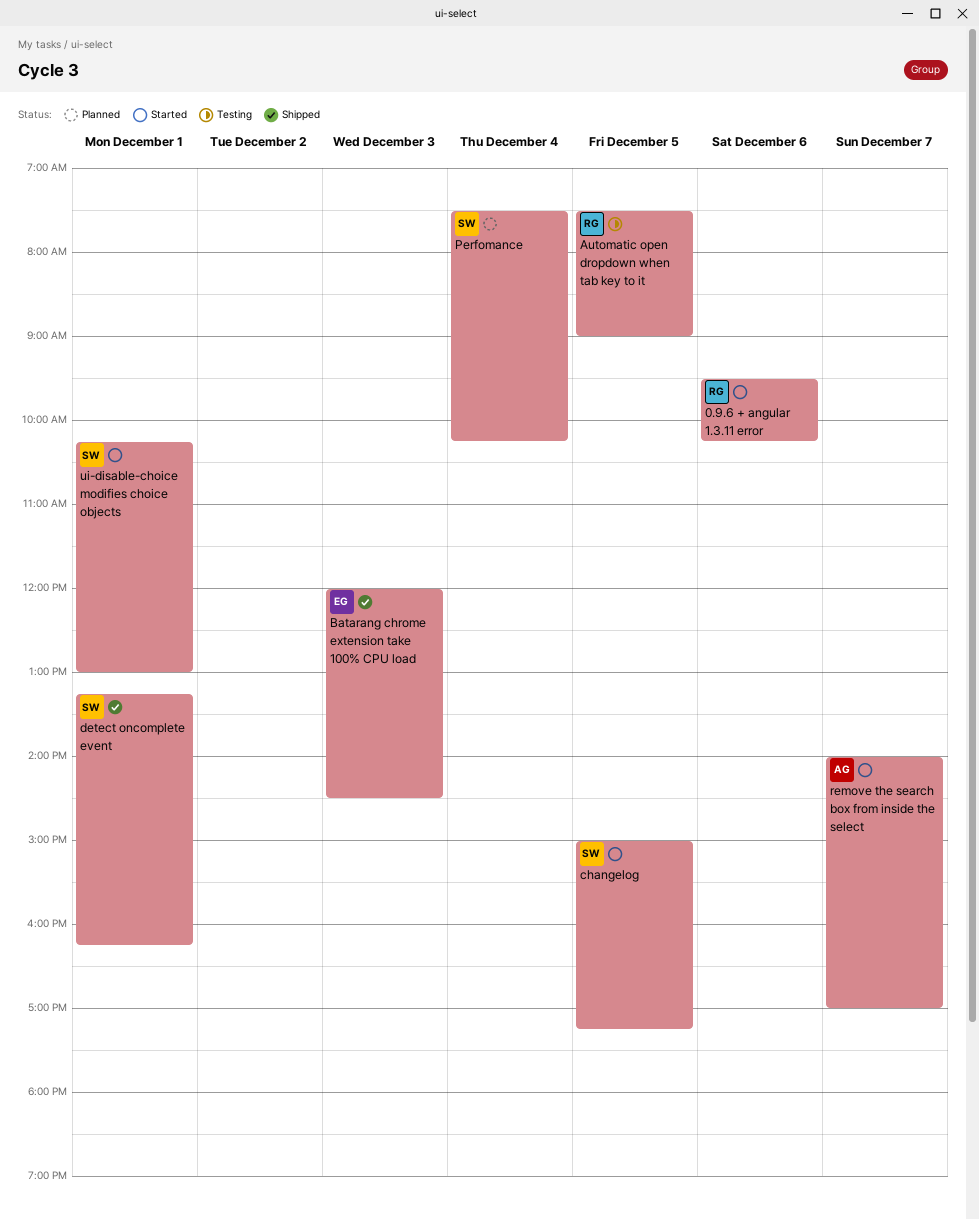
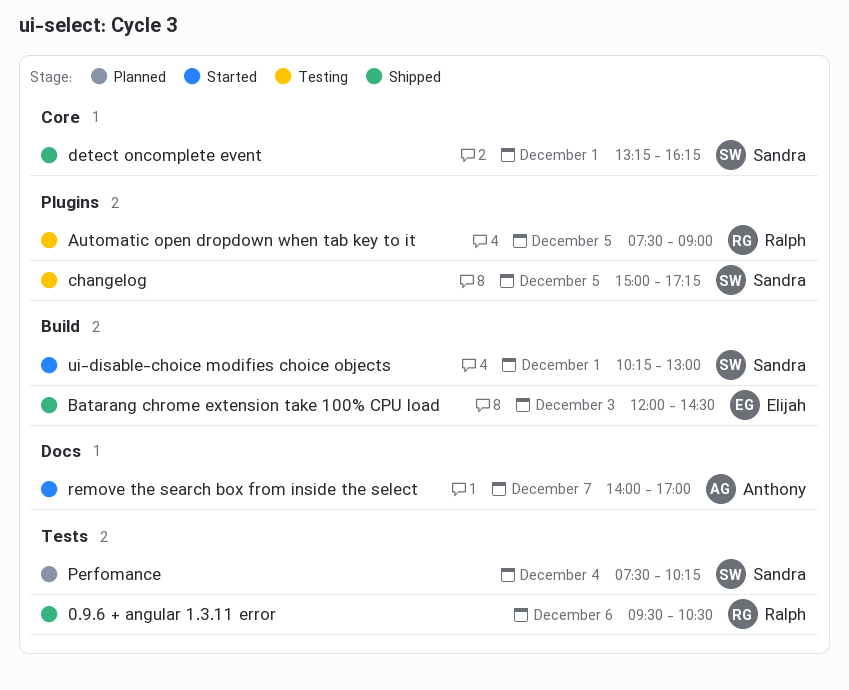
0.9.6 + angular 1.3.11 error, status: Started -> Shipped
0.9.6 + angular 1.3.11 error, ends: 10:15 -> 10:30
changelog, status: Started -> Testing

